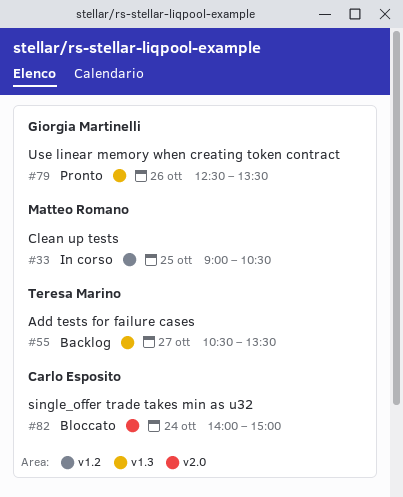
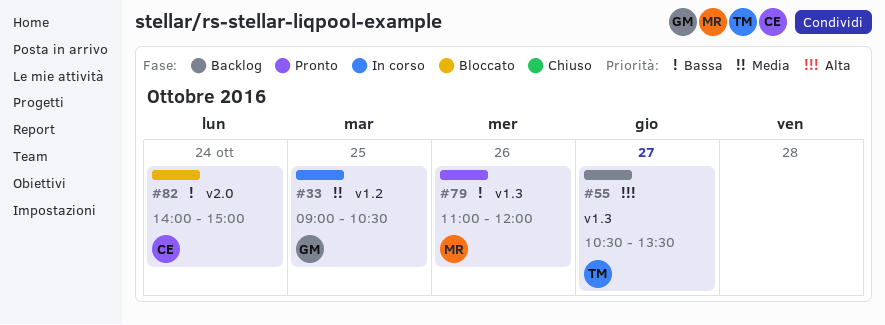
#33, owner: Matteo Romano -> Giorgia Martinelli
#79, owner: Giorgia Martinelli -> Matteo Romano
#79, begins: 12:30 -> 11:00
#79, ends: 13:30 -> 12:00

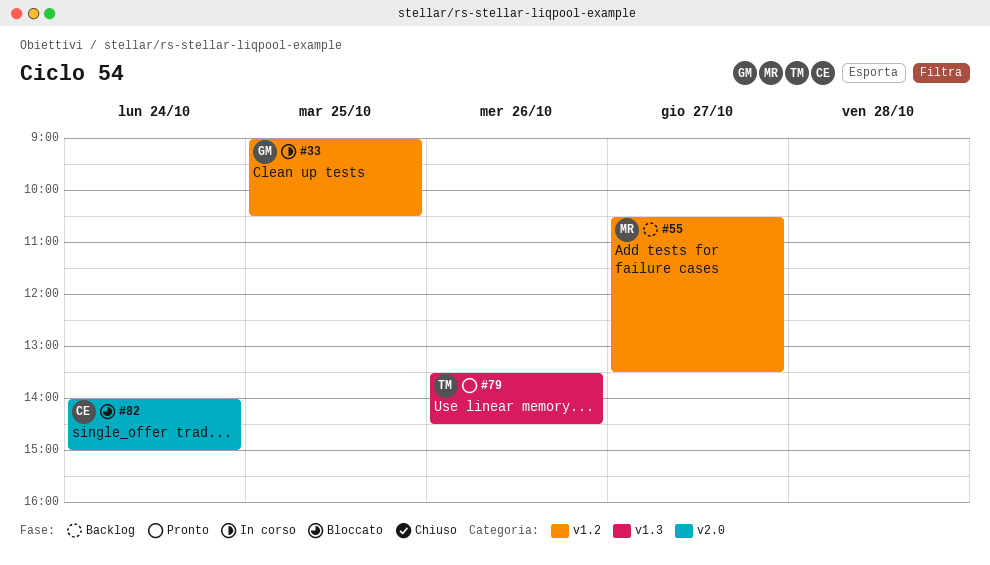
#55, owner: TM -> MR
#55, label: v1.3 -> v1.2
#79, owner: MR -> TM
#79, begins: 11:00 -> 13:30
#79, ends: 12:00 -> 14:30

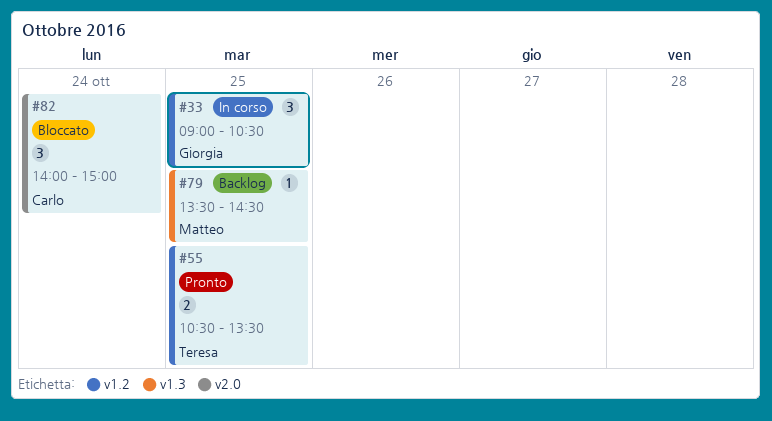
#55, status: Backlog -> Pronto
#55, owner: Matteo -> Teresa
#55, day: Oct 27 -> Oct 25
#79, status: Pronto -> Backlog
#79, owner: Teresa -> Matteo
#79, day: Oct 26 -> Oct 25

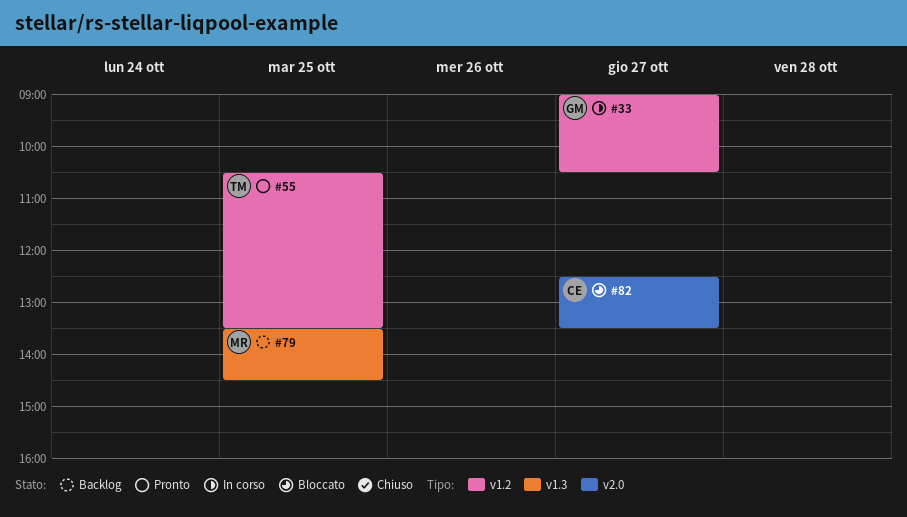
#33, day: Oct 25 -> Oct 27
#82, day: Oct 24 -> Oct 27
#82, begins: 14:00 -> 12:30
#82, ends: 15:00 -> 13:30

